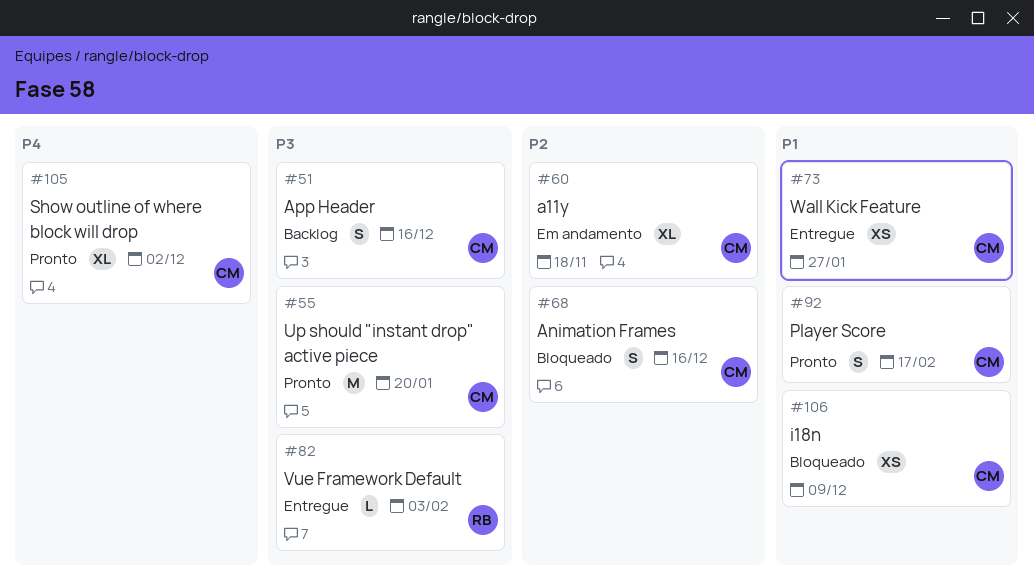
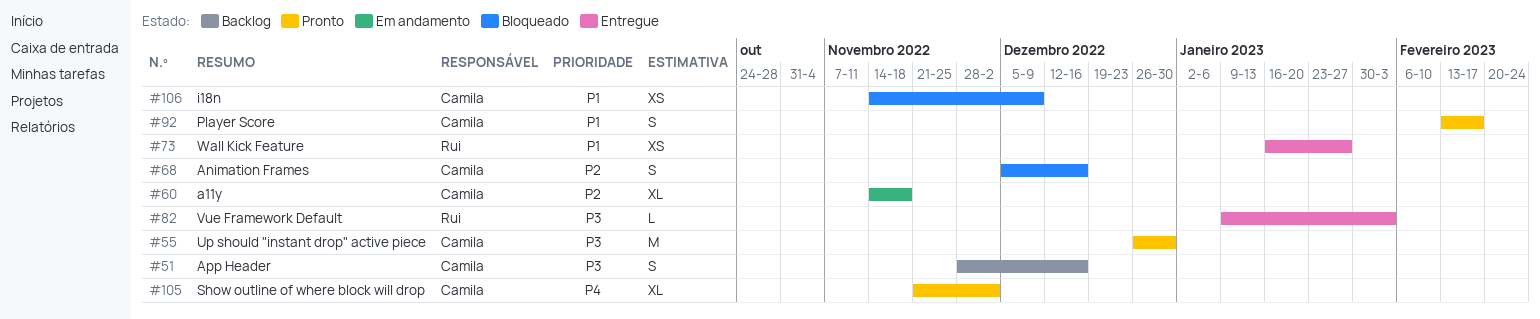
#55, due: Jan 20 -> Dec 30
#73, owner: Camila -> Rui

